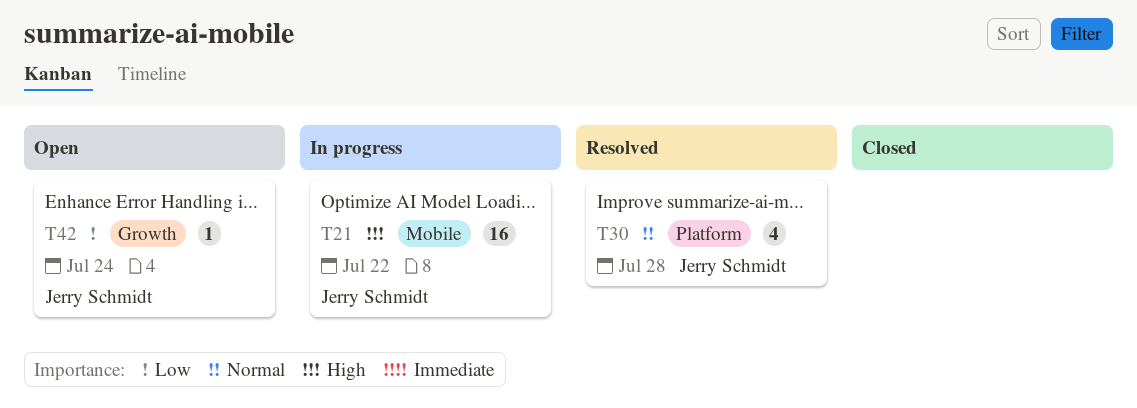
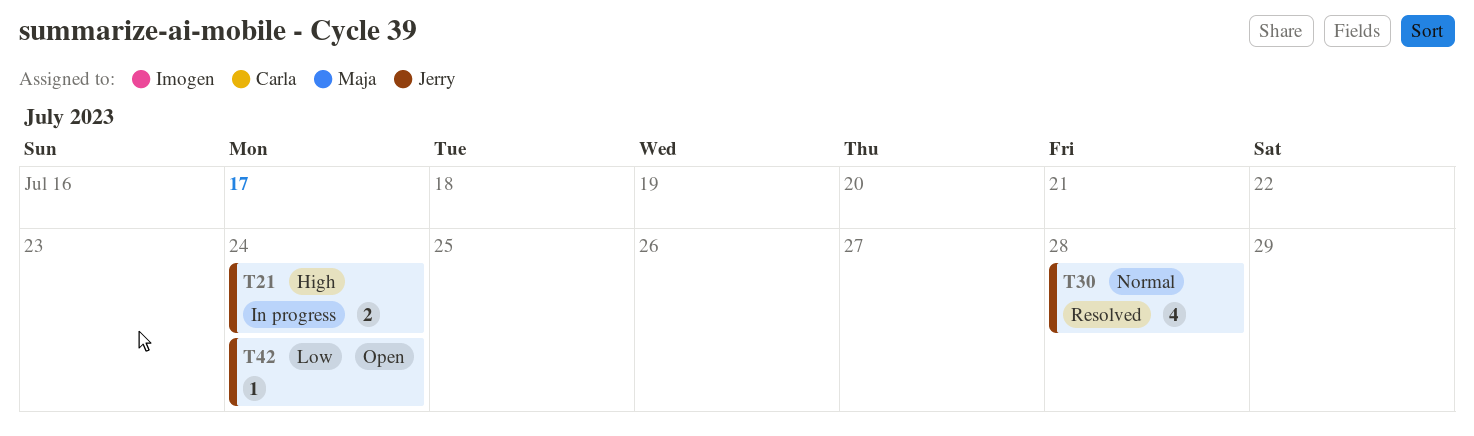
T21, estimate: 16 -> 2
T21, due: Jul 22 -> Jul 24

